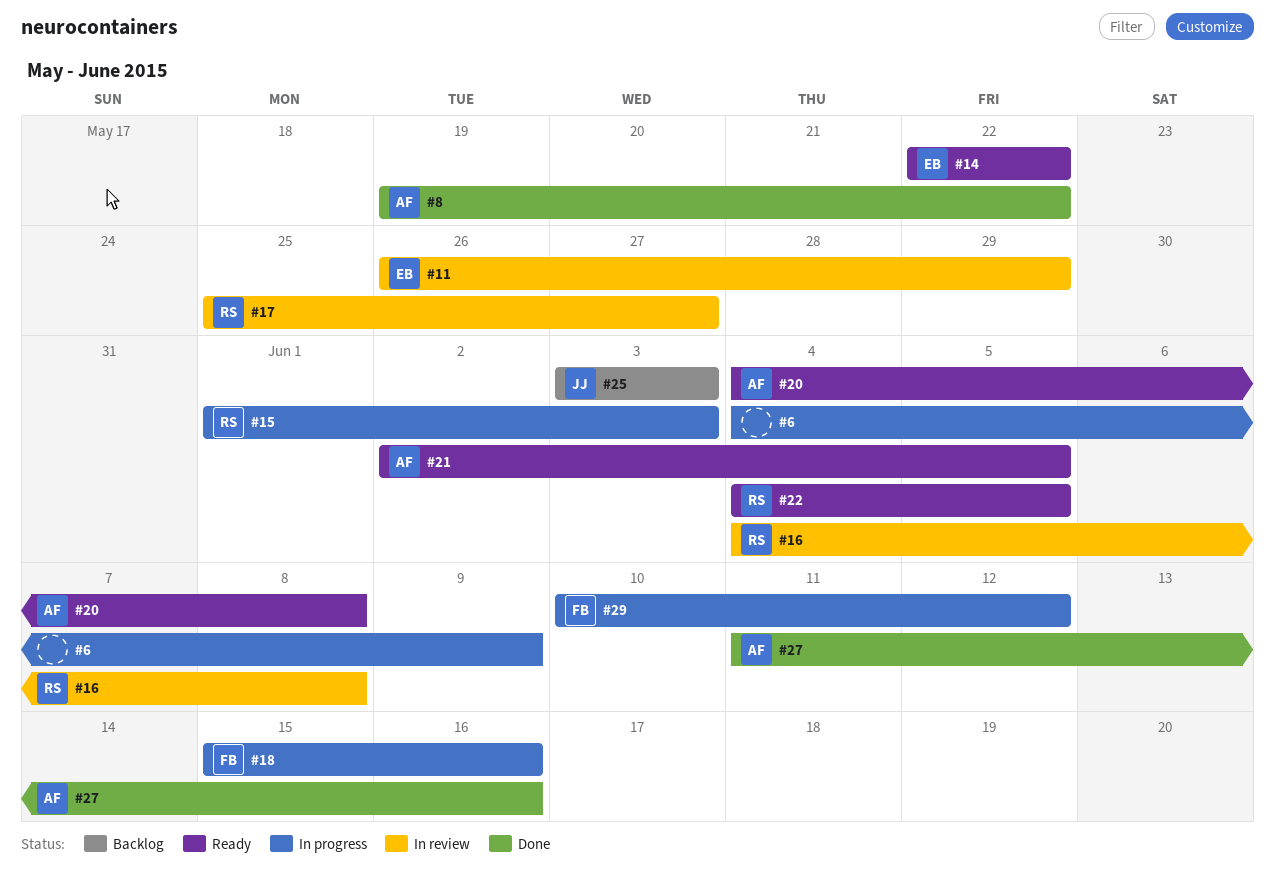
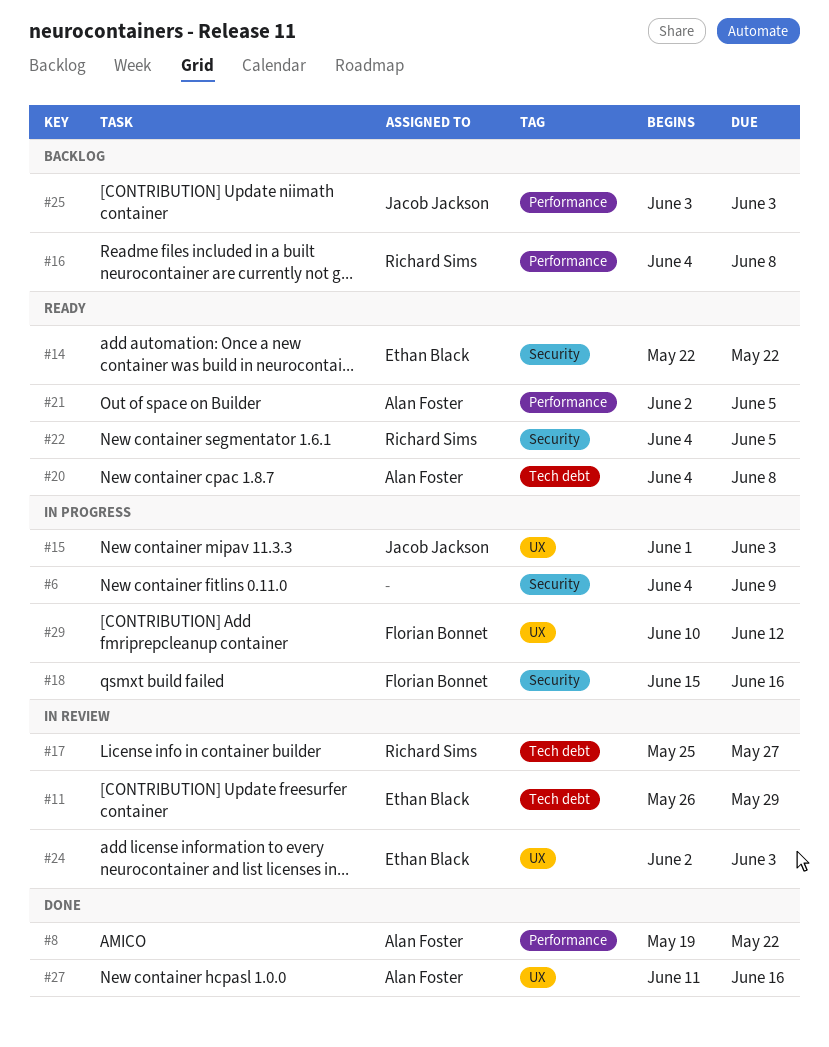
#15, owner: Richard Sims -> Jacob Jackson
#16, status: In review -> Backlog
#24: none -> present

